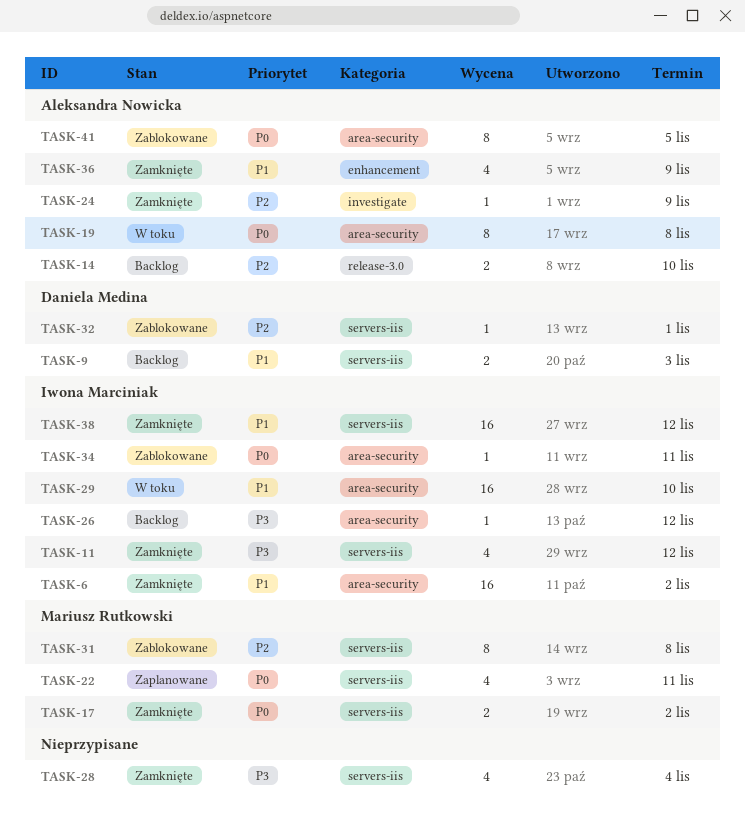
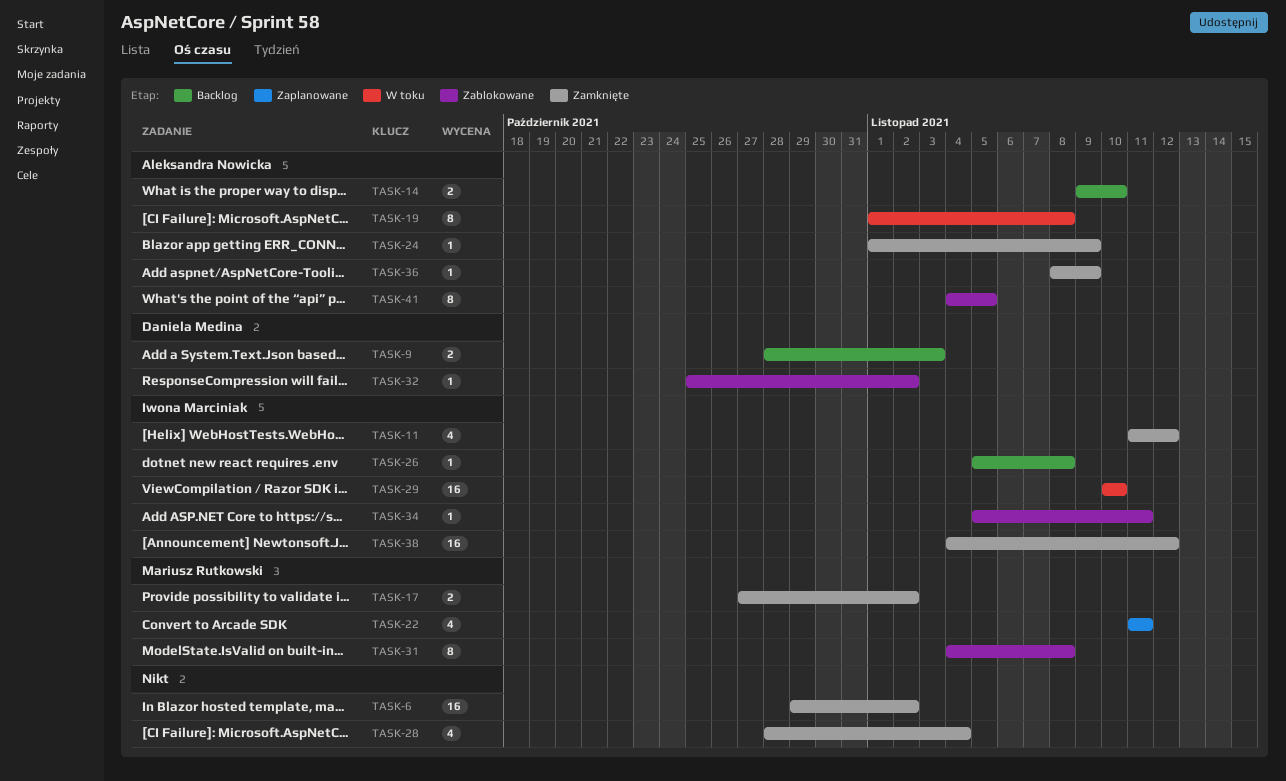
TASK-6, owner: Iwona Marciniak -> none
TASK-26, due: Nov 12 -> Nov 8
TASK-32, due: Nov 1 -> Nov 2
TASK-36, estimate: 4 -> 1

